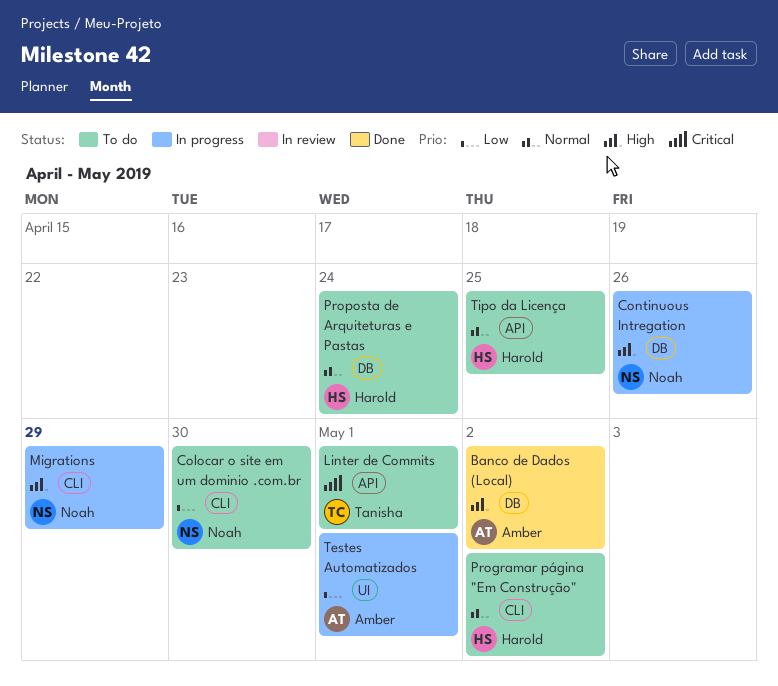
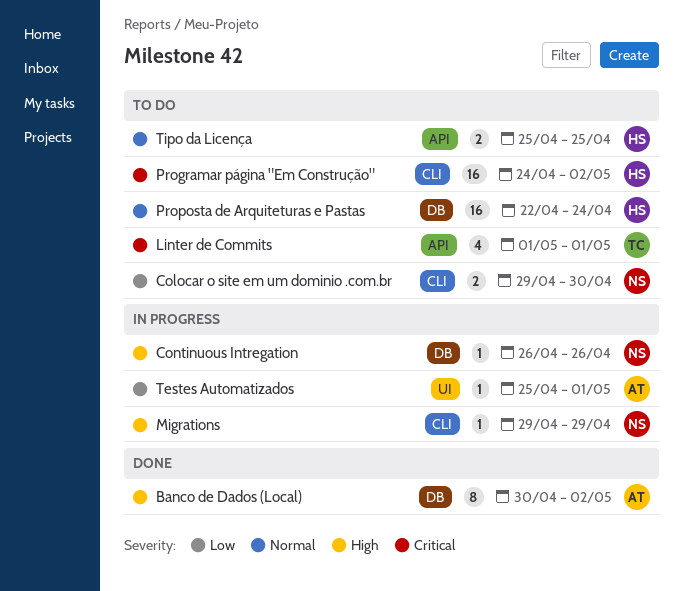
Programar página "Em Construção", priority: Normal -> Critical

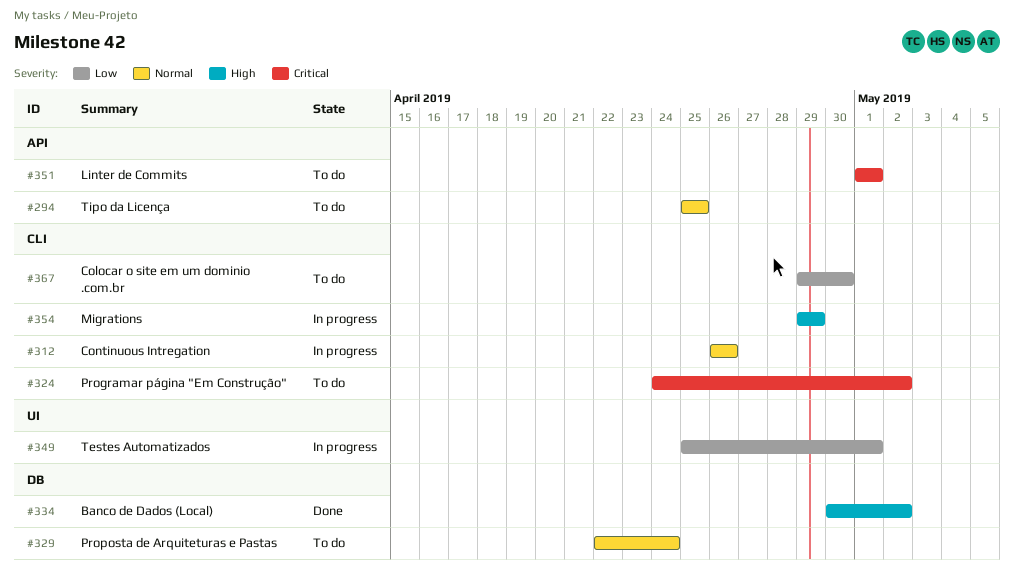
Continuous Intregation, priority: High -> Normal
Continuous Intregation, label: DB -> CLI

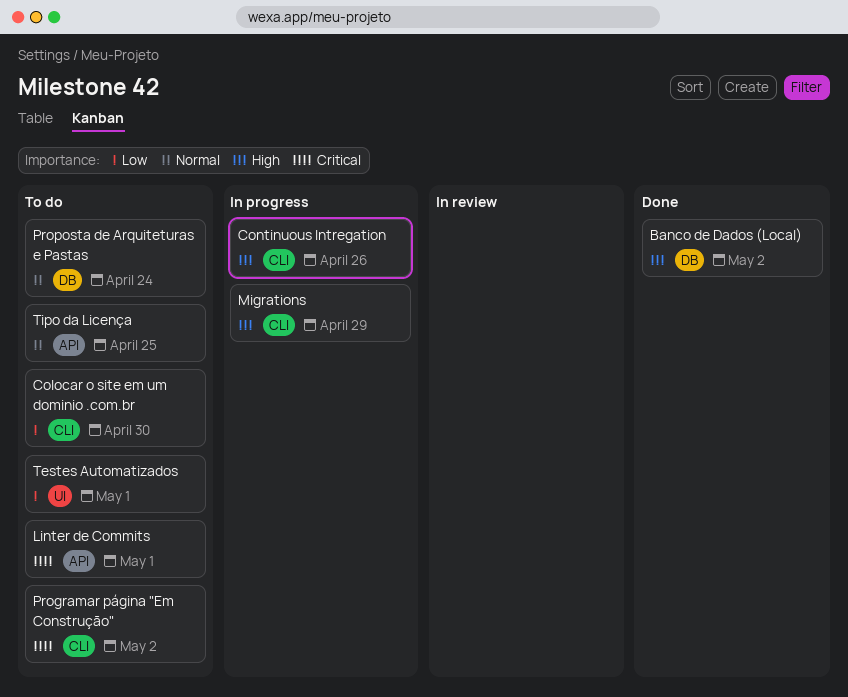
Continuous Intregation, priority: Normal -> High
Testes Automatizados, status: In progress -> To do

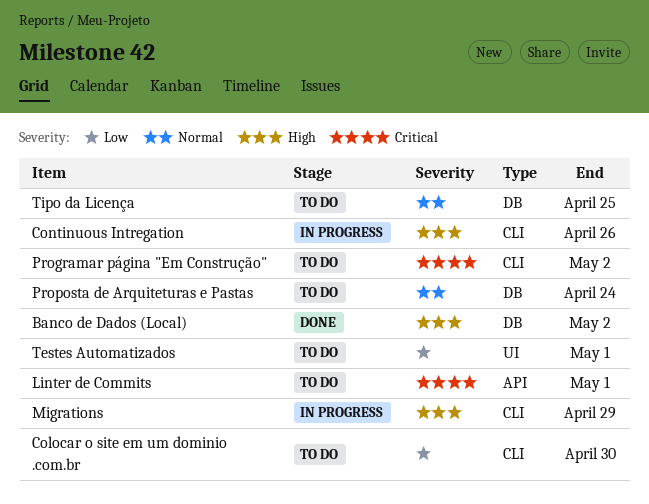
Tipo da Licença, label: API -> DB

